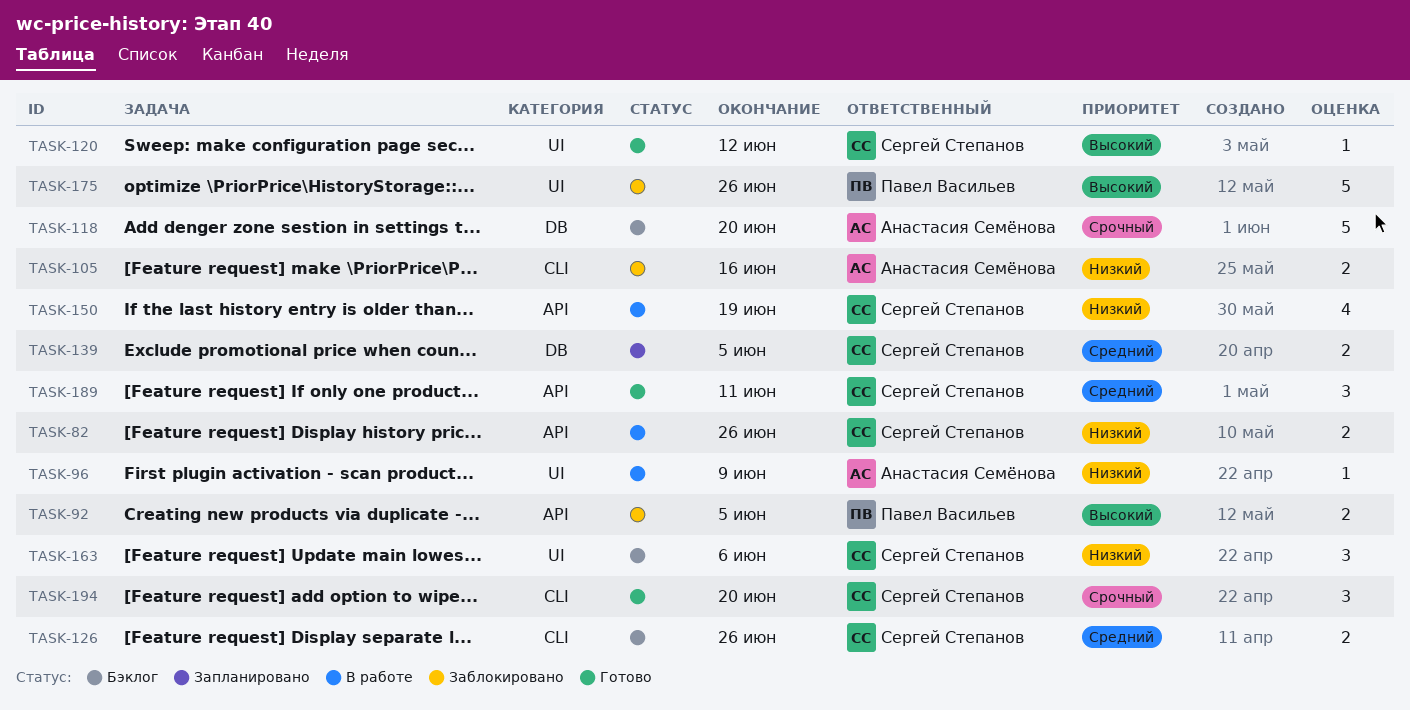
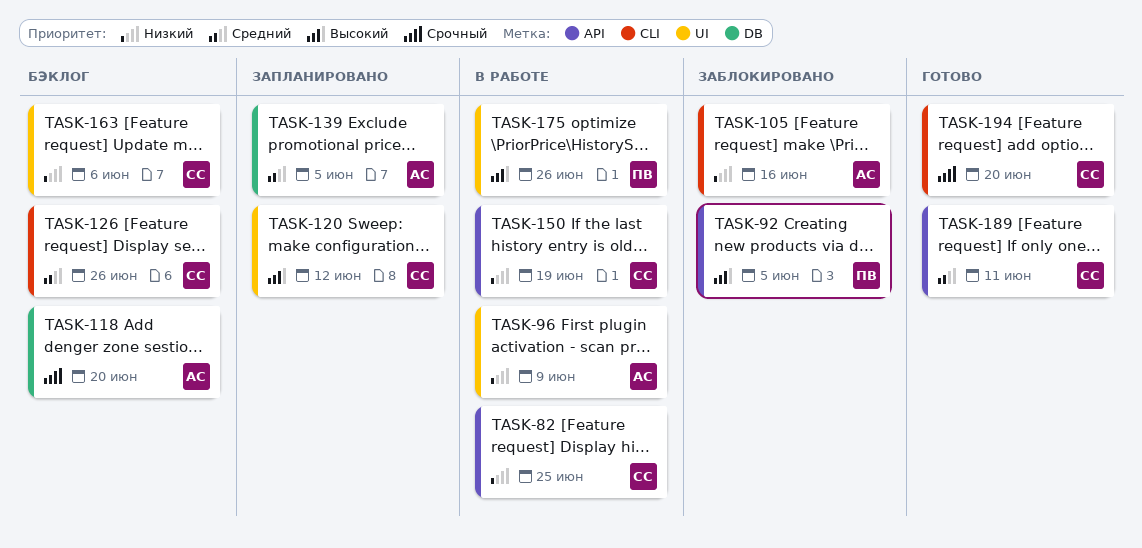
TASK-82, due: Jun 26 -> Jun 25
TASK-120, status: Готово -> Запланировано
TASK-139, owner: Сергей Степанов -> Анастасия Семёнова
TASK-175, status: Заблокировано -> В работе

